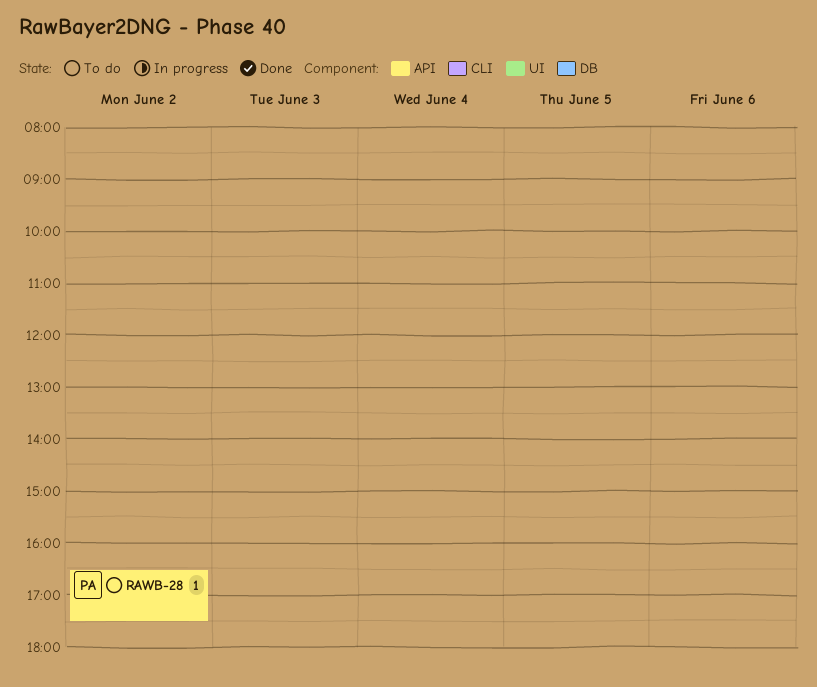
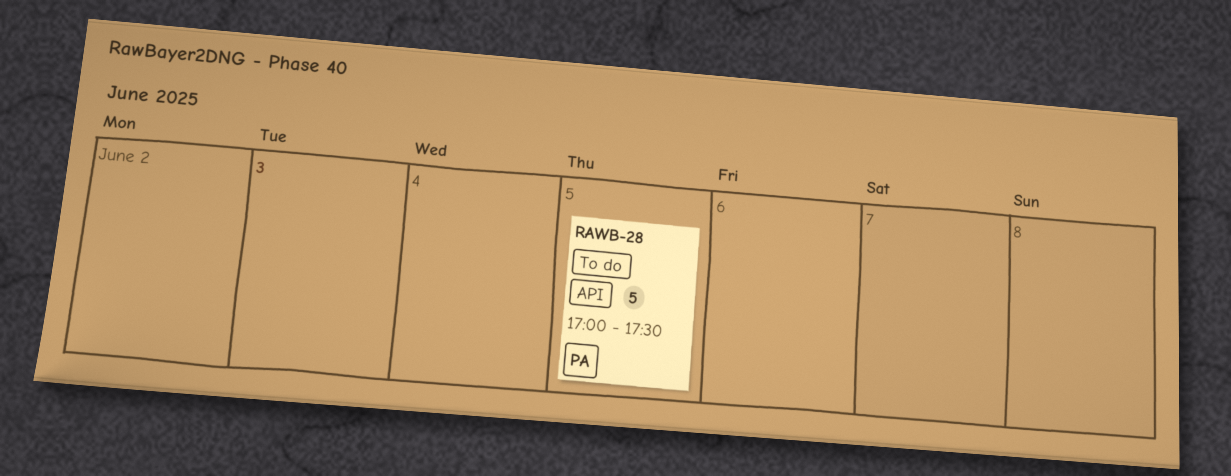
RAWB-28, estimate: 1 -> 5
RAWB-28, day: Jun 2 -> Jun 5
RAWB-28, begins: 16:30 -> 17:00

